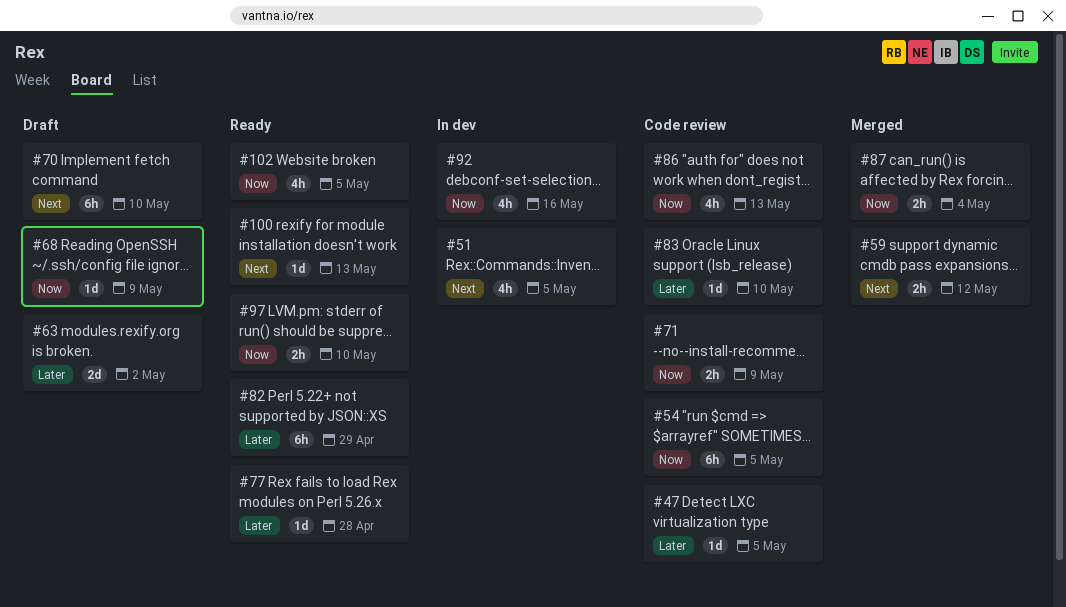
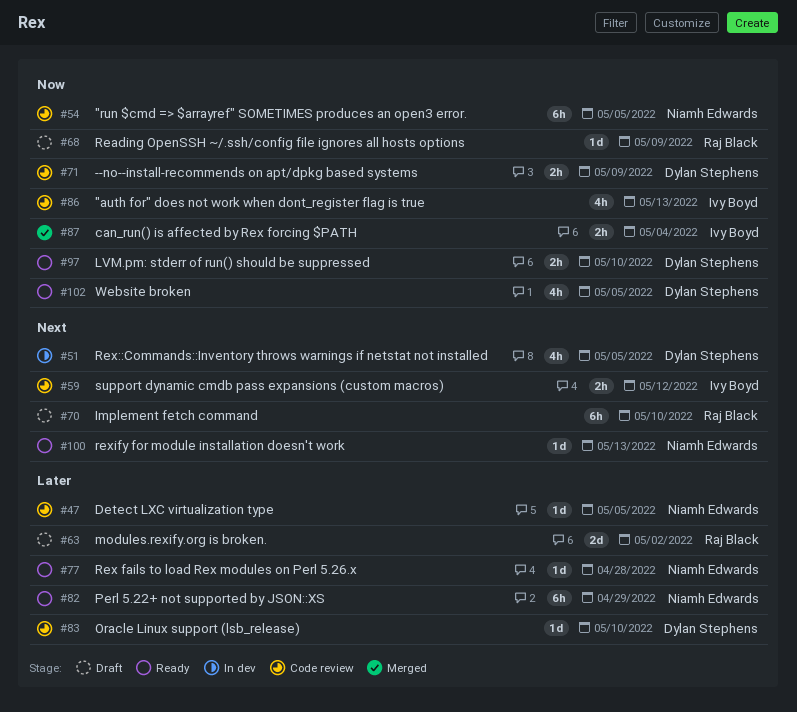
#59, status: Merged -> Code review
#92: present -> none

